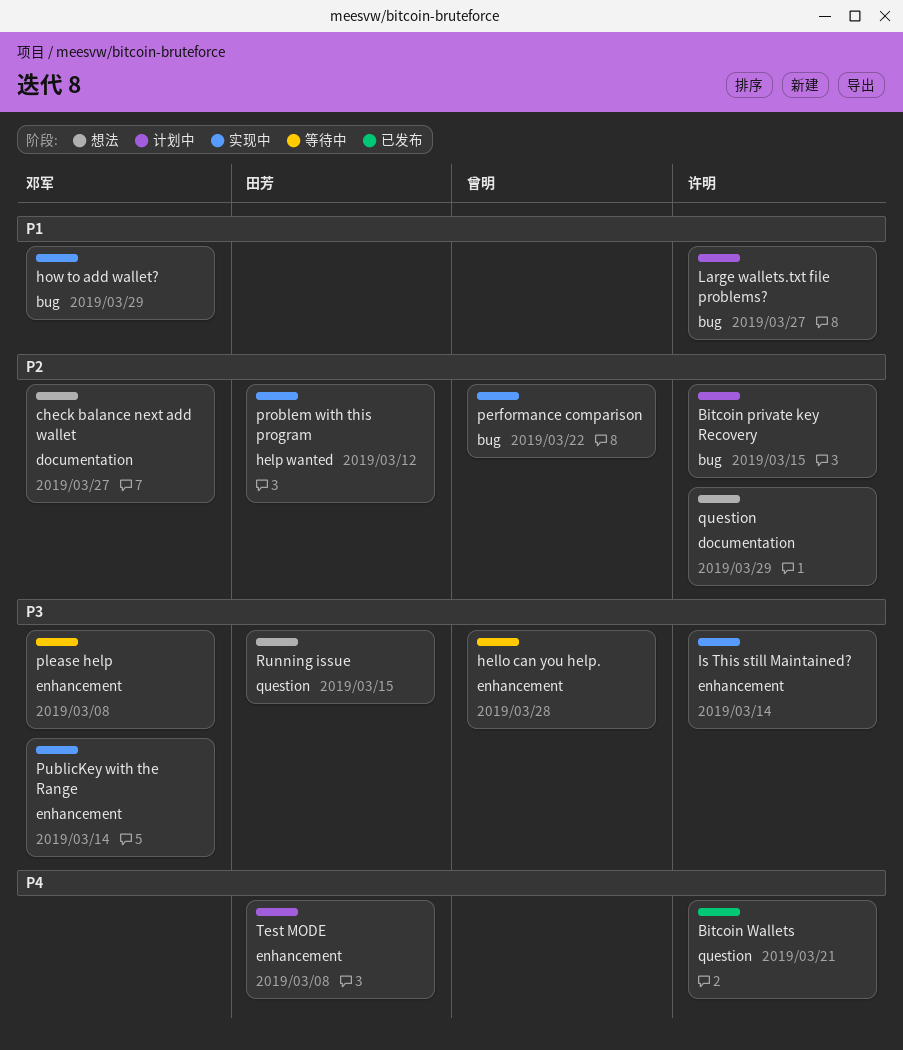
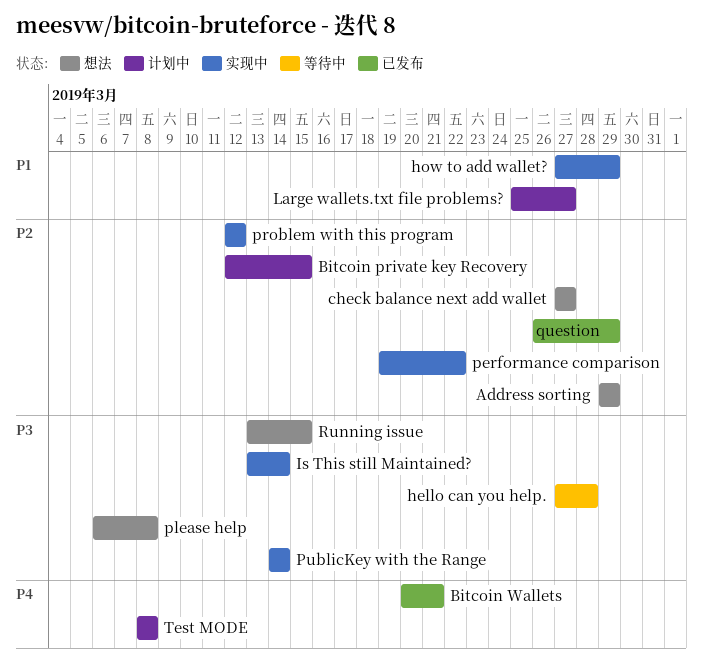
Address sorting: none -> present
please help, status: 等待中 -> 想法
question, status: 想法 -> 已发布

